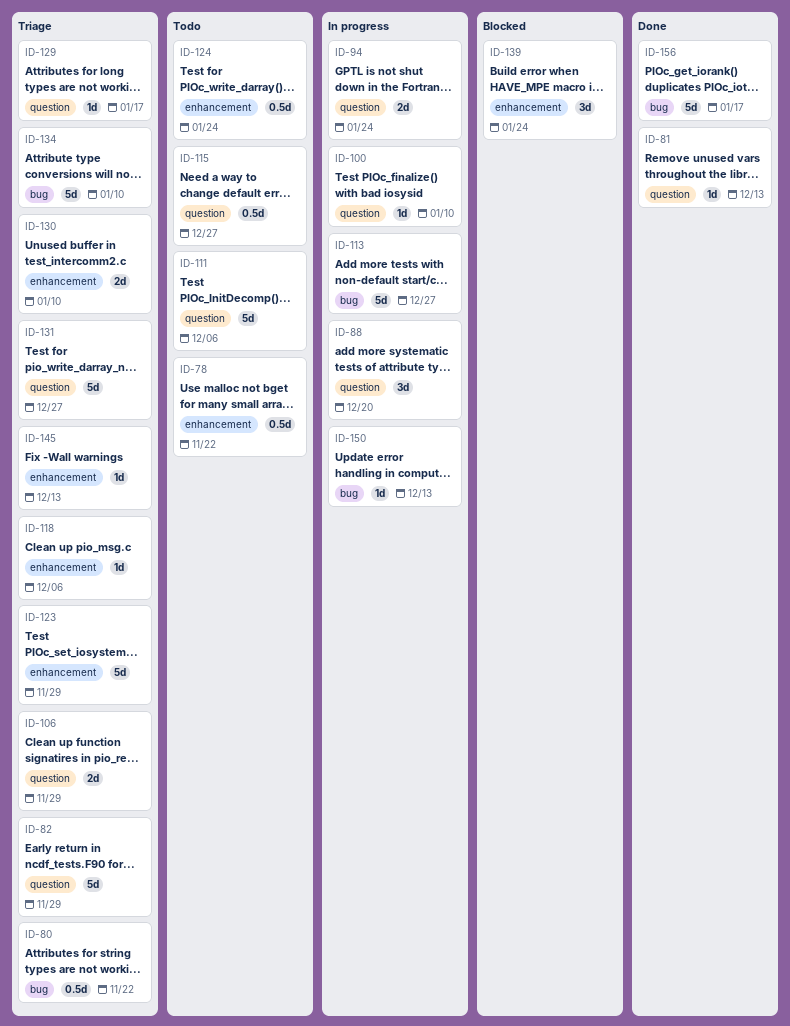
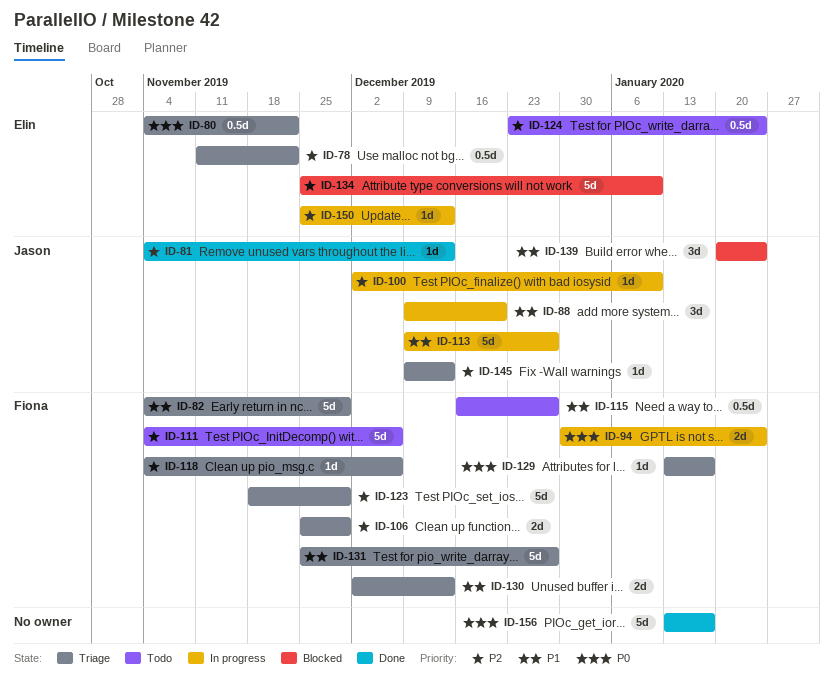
ID-78, status: Todo -> Triage
ID-130, due: Jan 10 -> Dec 13
ID-134, status: Triage -> Blocked

